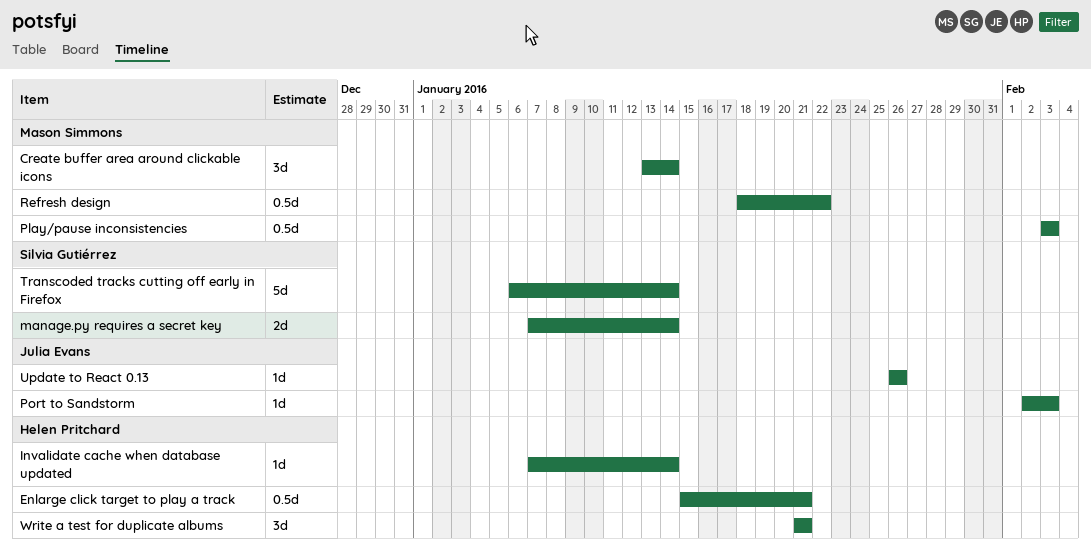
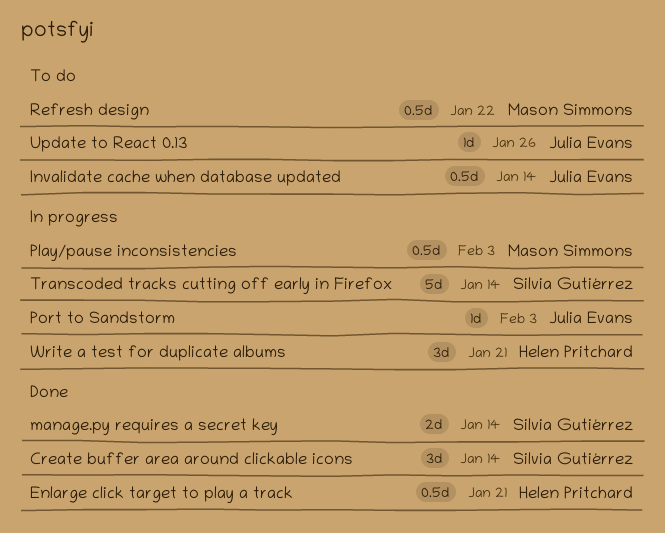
Create buffer area around clickable icons, owner: Mason Simmons -> Silvia Gutiérrez
Invalidate cache when database updated, owner: Helen Pritchard -> Julia Evans
Invalidate cache when database updated, estimate: 1d -> 0.5d

